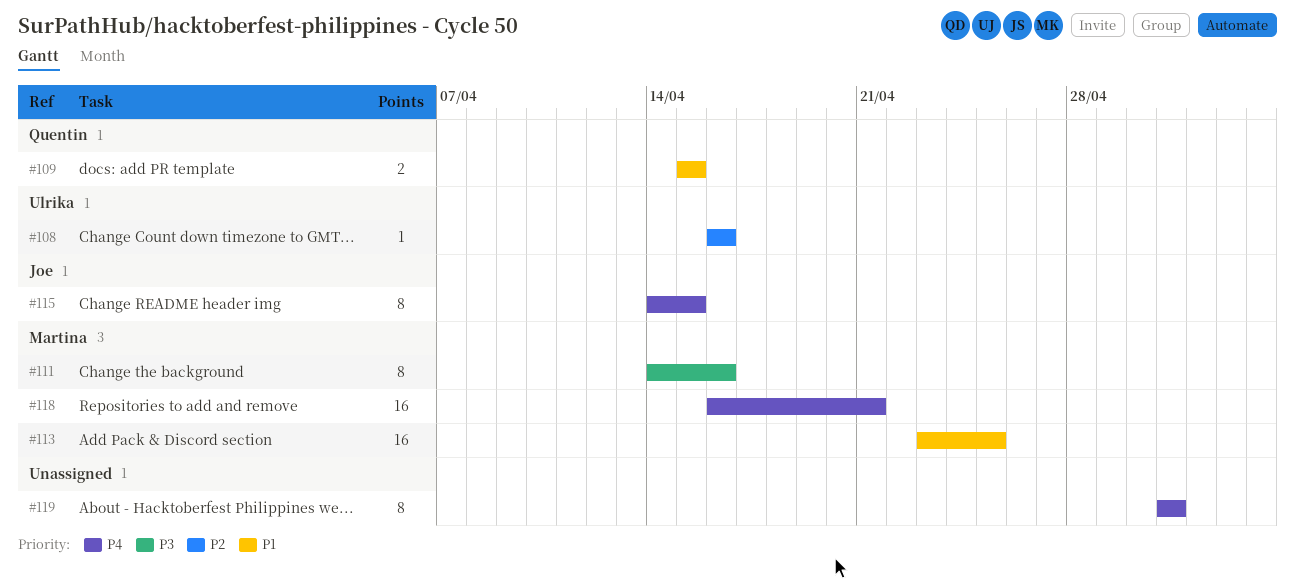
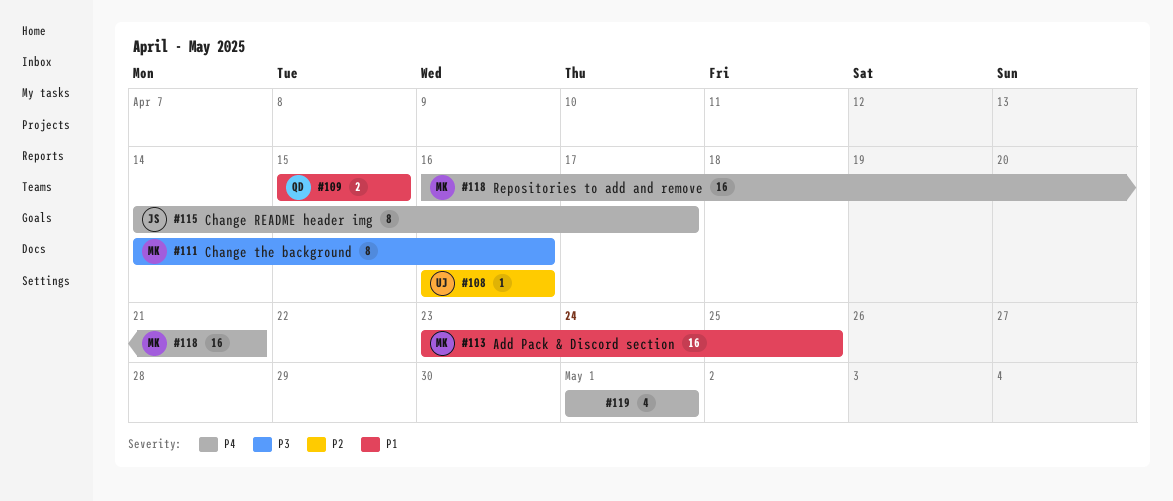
#115, due: Apr 15 -> Apr 17
#119, estimate: 8 -> 4

